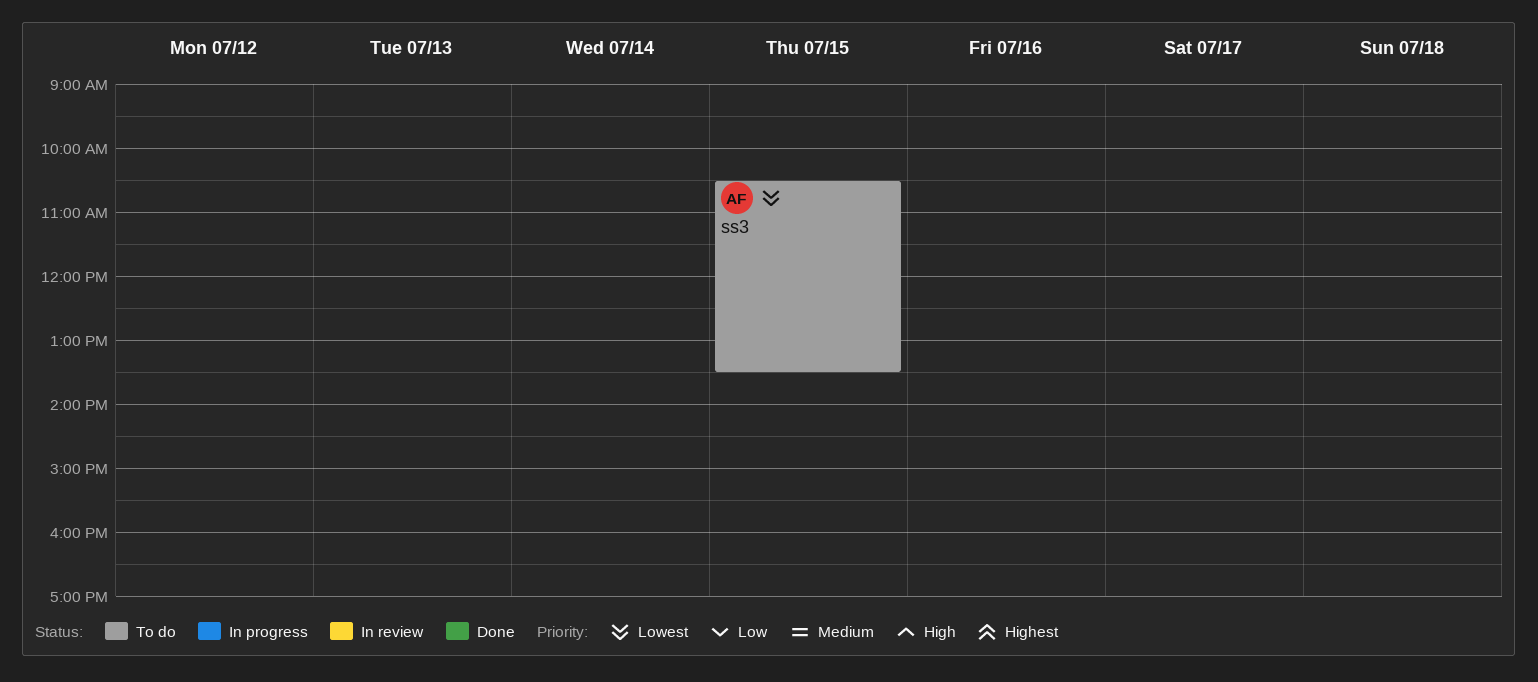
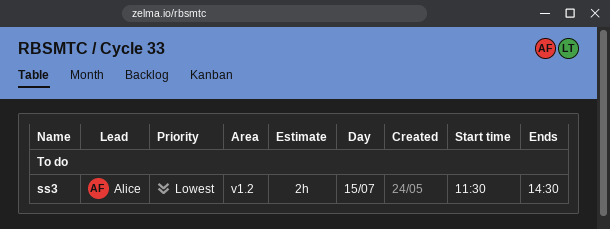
ss3, begins: 10:30 -> 11:30
ss3, ends: 13:30 -> 14:30

